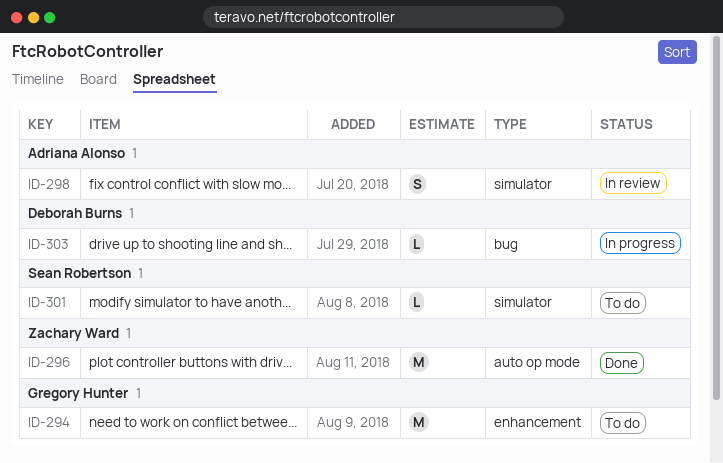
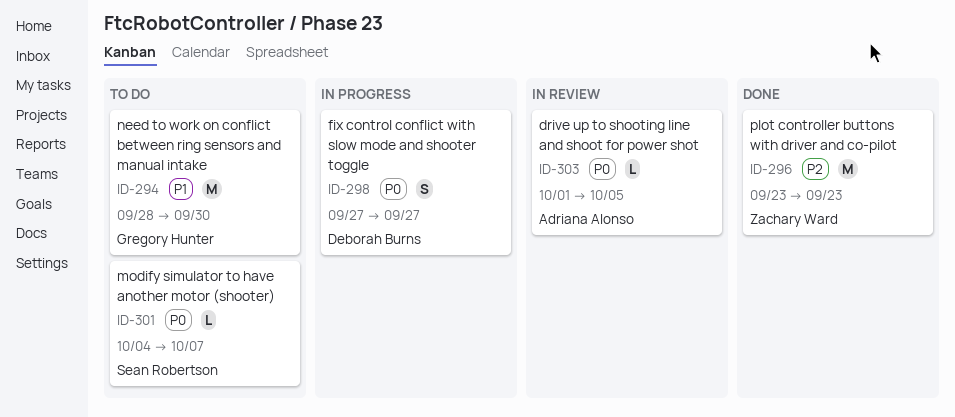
ID-298, status: In review -> In progress
ID-298, owner: Adriana Alonso -> Deborah Burns
ID-303, status: In progress -> In review
ID-303, owner: Deborah Burns -> Adriana Alonso

